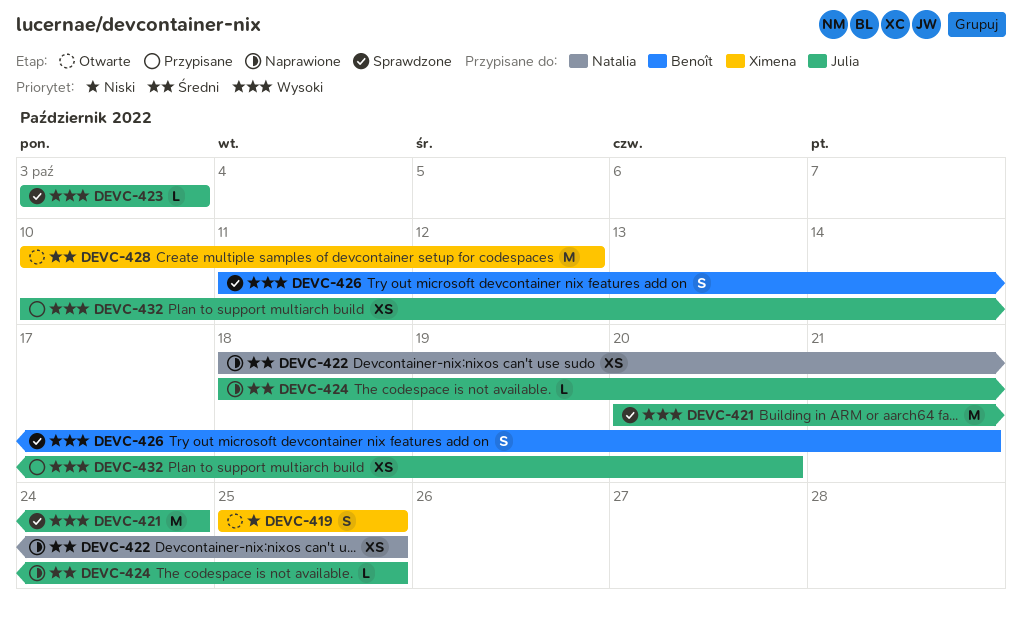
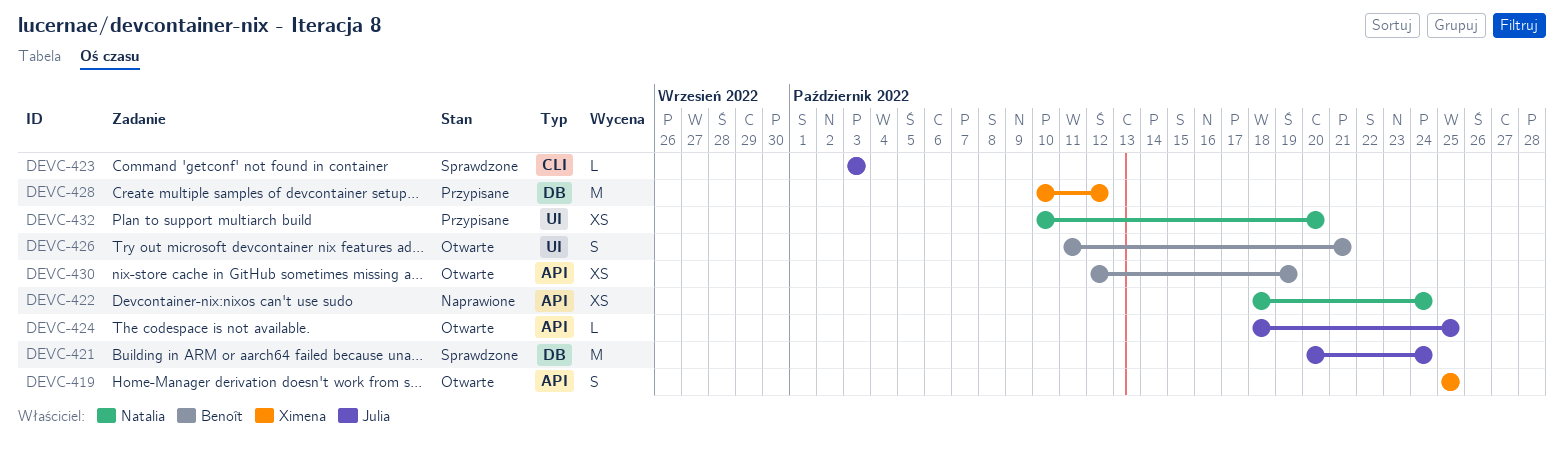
DEVC-422, due: Oct 25 -> Oct 24
DEVC-424, status: Naprawione -> Otwarte
DEVC-426, status: Sprawdzone -> Otwarte
DEVC-428, status: Otwarte -> Przypisane
DEVC-430: none -> present
DEVC-432, owner: Julia -> Natalia

